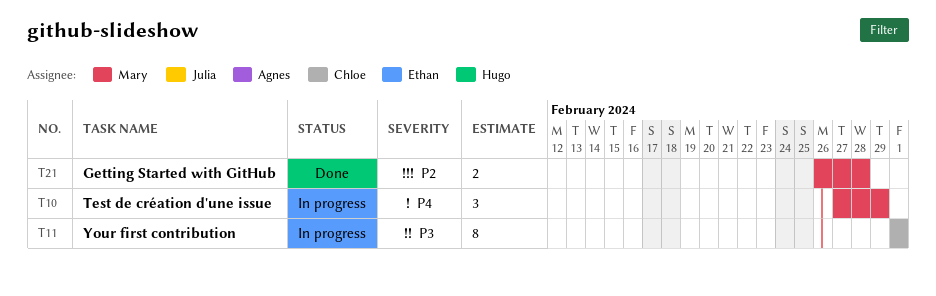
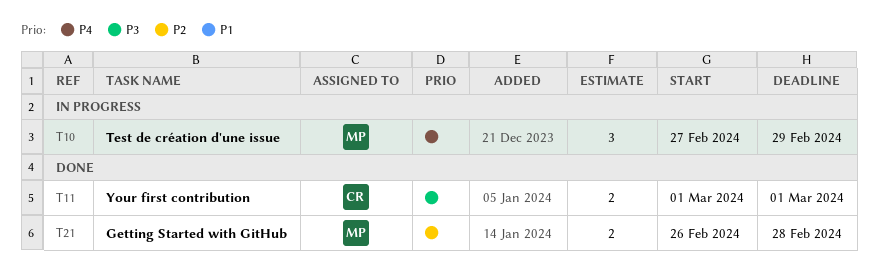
T11, status: In progress -> Done
T11, estimate: 8 -> 2

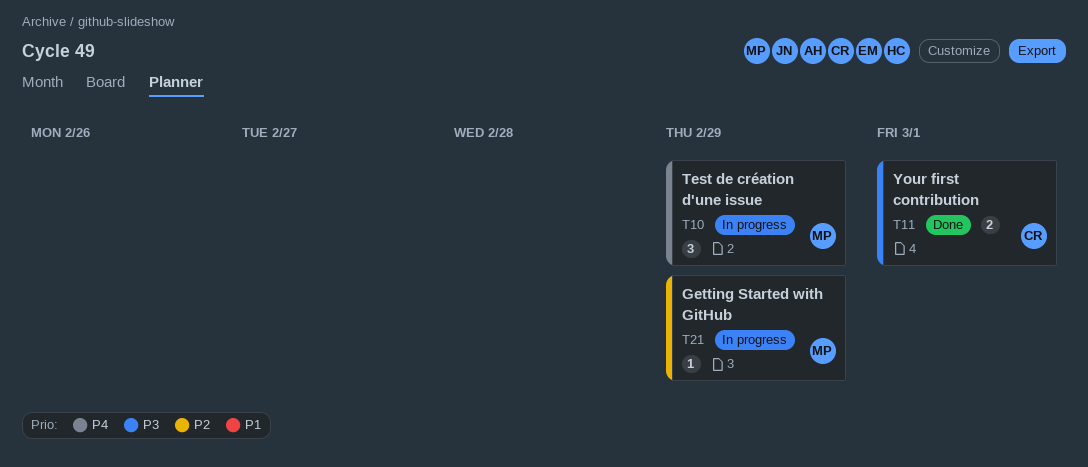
T21, status: Done -> In progress
T21, estimate: 2 -> 1
T21, due: Feb 28 -> Feb 29

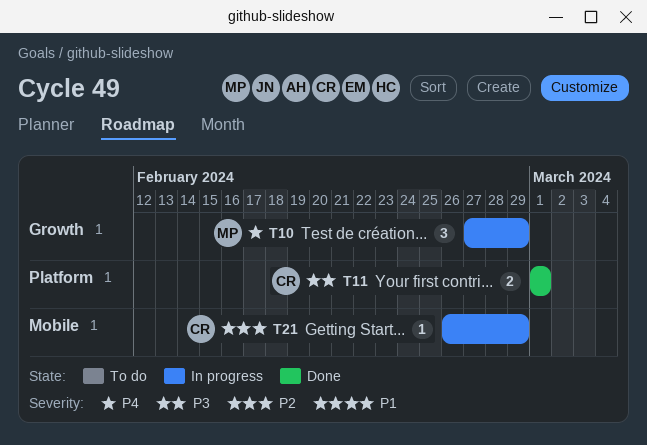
T21, owner: MP -> CR

